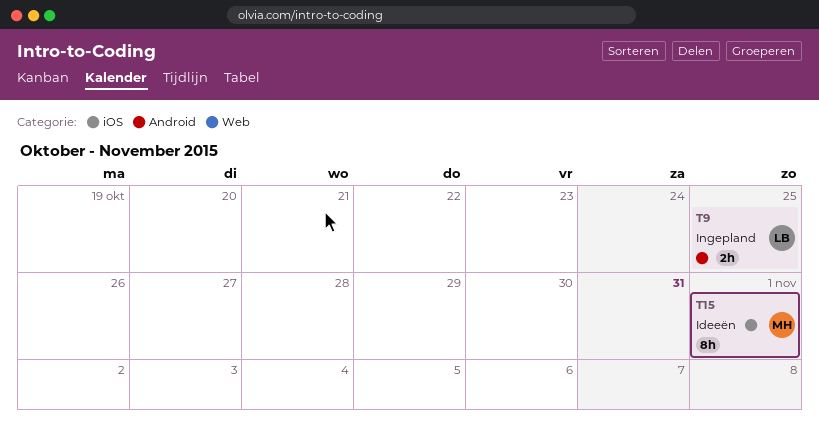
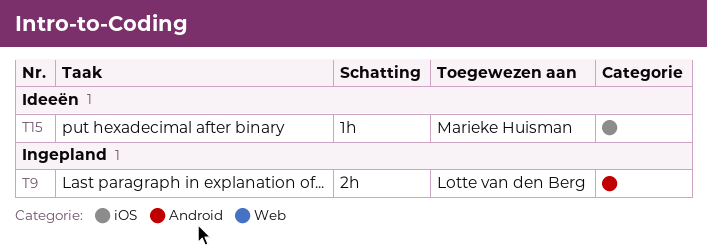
T15, estimate: 8h -> 1h

